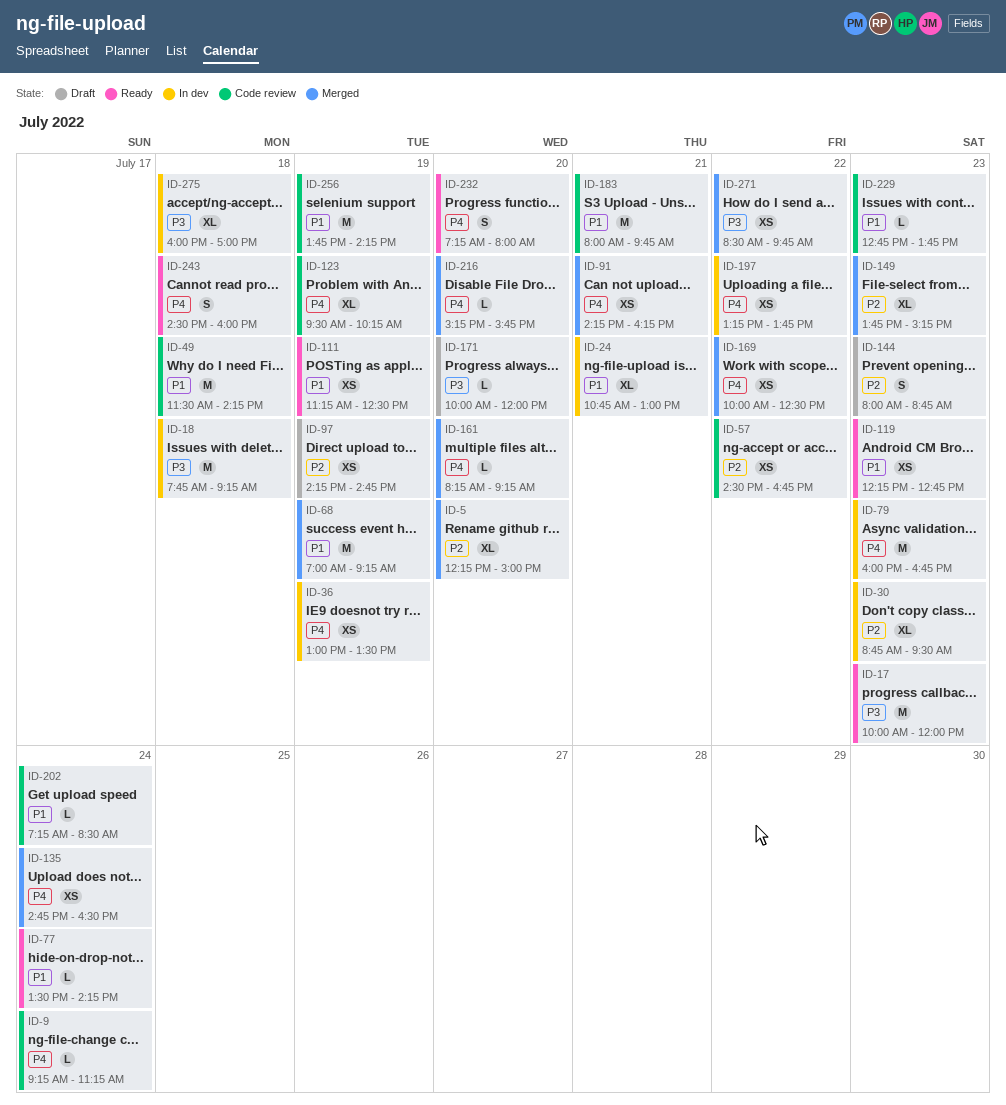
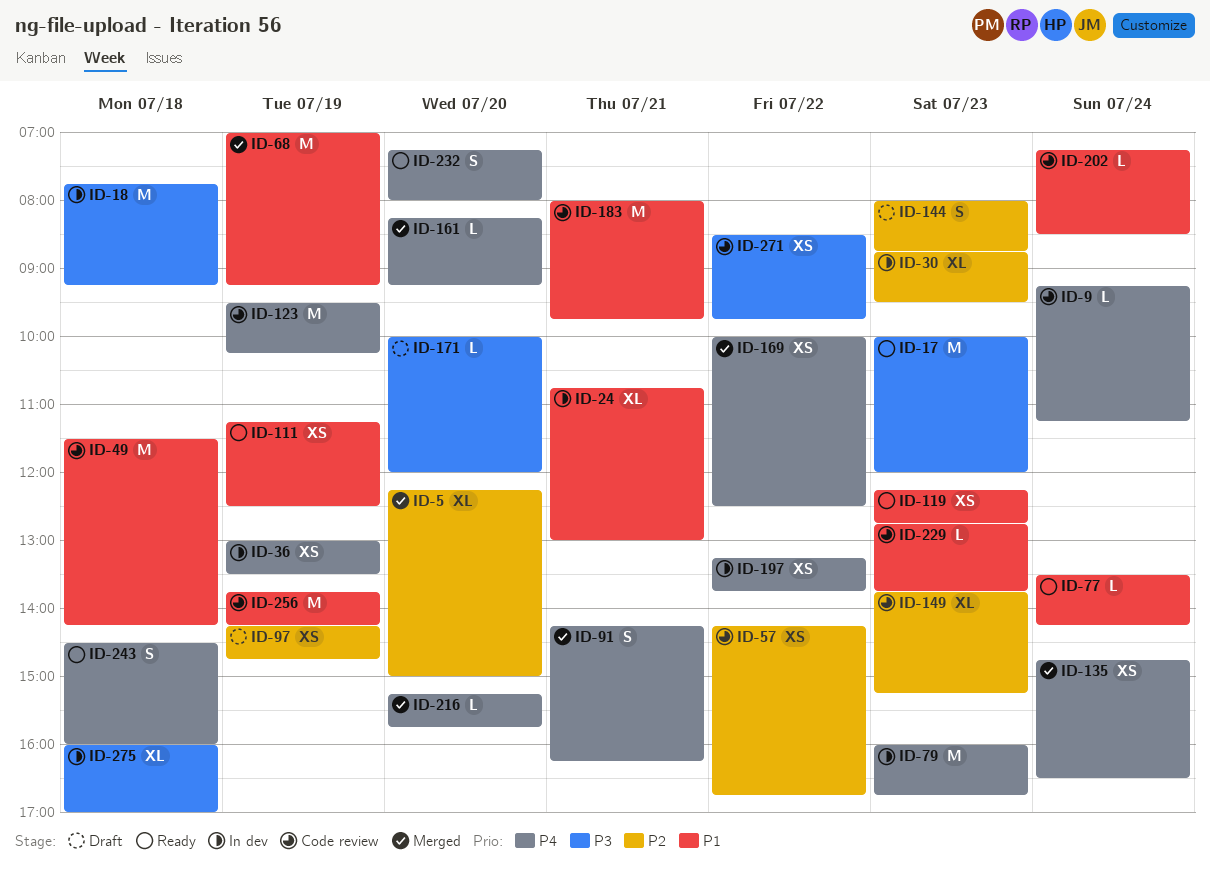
ID-57, begins: 14:30 -> 14:15
ID-91, estimate: XS -> S
ID-123, estimate: XL -> M
ID-149, status: Merged -> Code review
ID-271, status: Merged -> Code review

